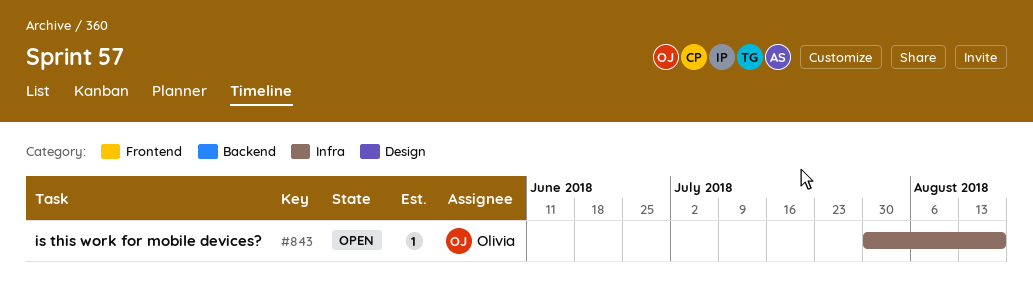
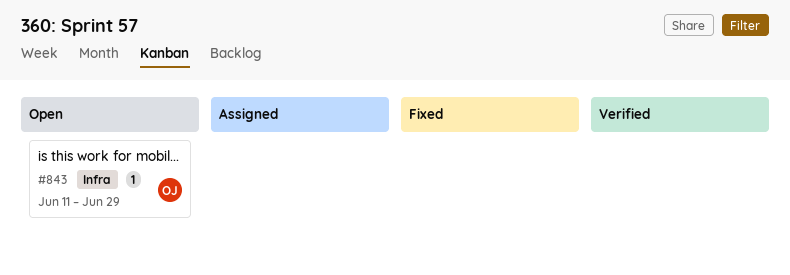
#843, start: Jul 30 -> Jun 11
#843, due: Aug 17 -> Jun 29

